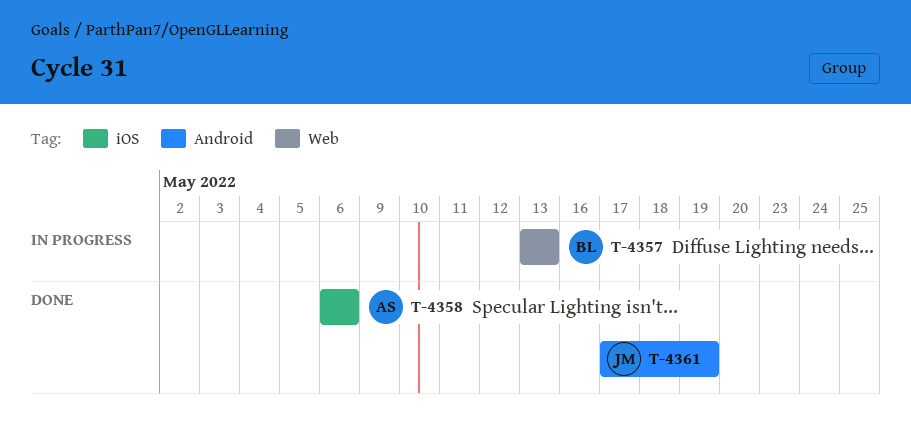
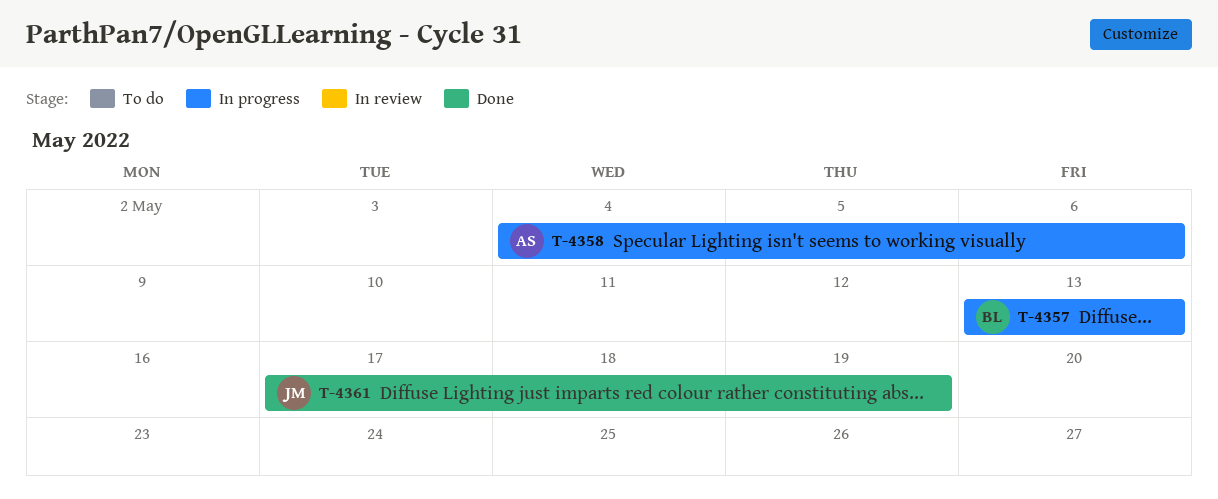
T-4358, status: Done -> In progress
T-4358, start: May 6 -> May 4

